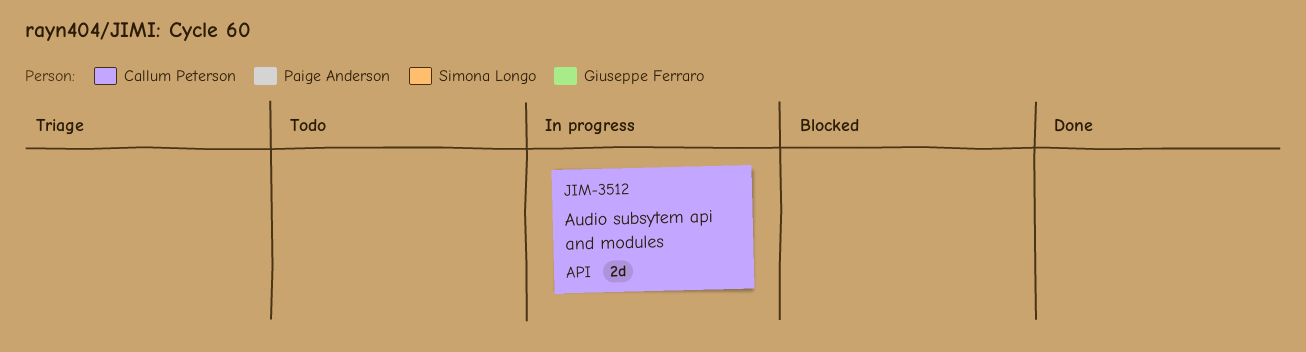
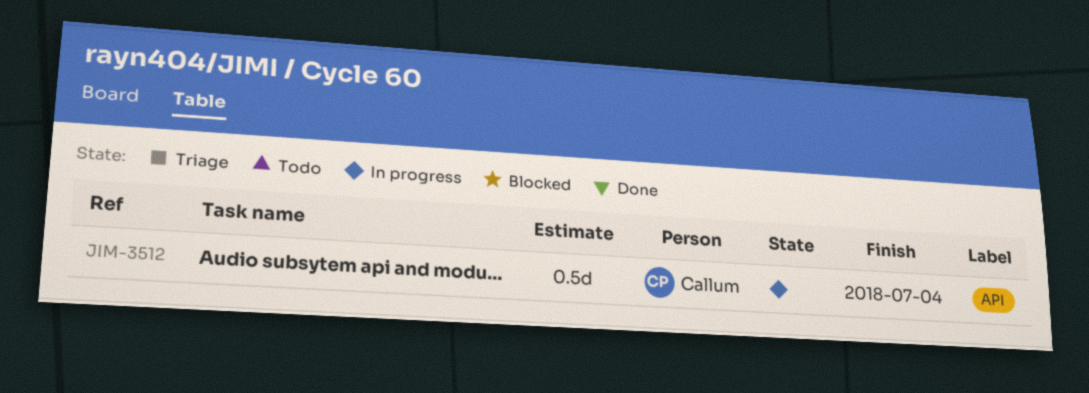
JIM-3512, estimate: 2d -> 0.5d

